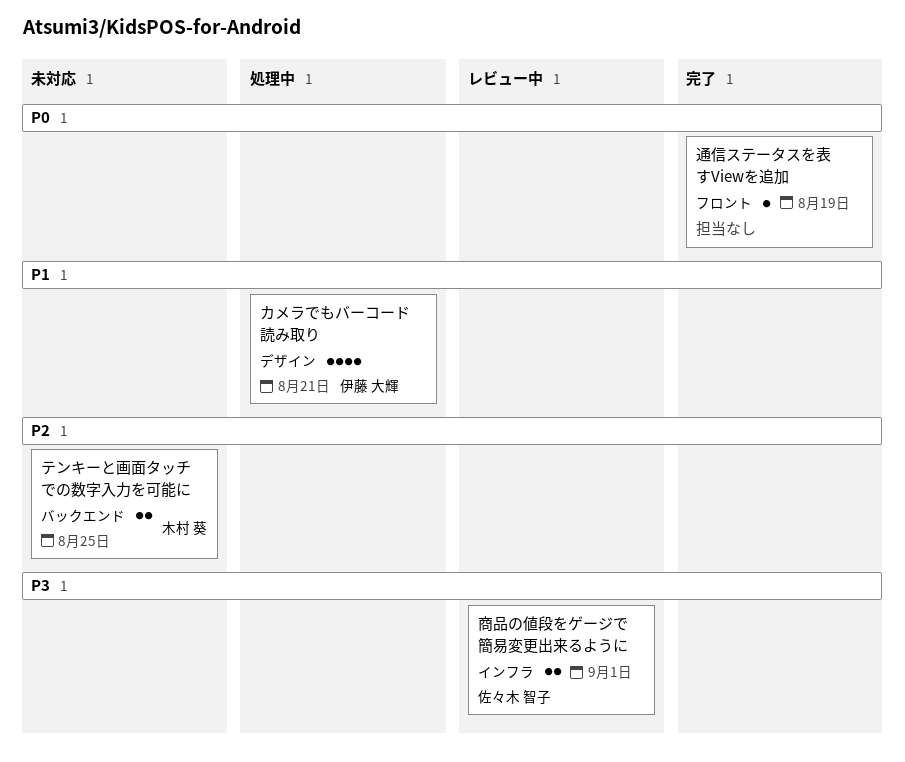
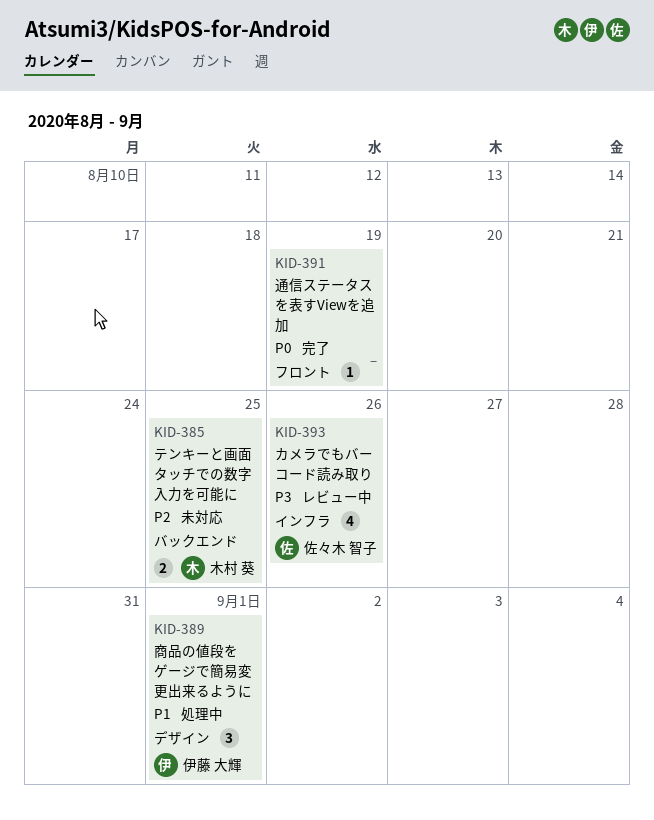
カメラでもバーコード読み取り, status: 処理中 -> レビュー中
カメラでもバーコード読み取り, owner: 伊藤 大輝 -> 佐々木 智子
カメラでもバーコード読み取り, priority: P1 -> P3
カメラでもバーコード読み取り, label: デザイン -> インフラ
カメラでもバーコード読み取り, due: Aug 21 -> Aug 26
商品の値段をゲージで簡易変更出来るように, status: レビュー中 -> 処理中
商品の値段をゲージで簡易変更出来るように, owner: 佐々木 智子 -> 伊藤 大輝
商品の値段をゲージで簡易変更出来るように, priority: P3 -> P1
商品の値段をゲージで簡易変更出来るように, label: インフラ -> デザイン
商品の値段をゲージで簡易変更出来るように, estimate: 2 -> 3

